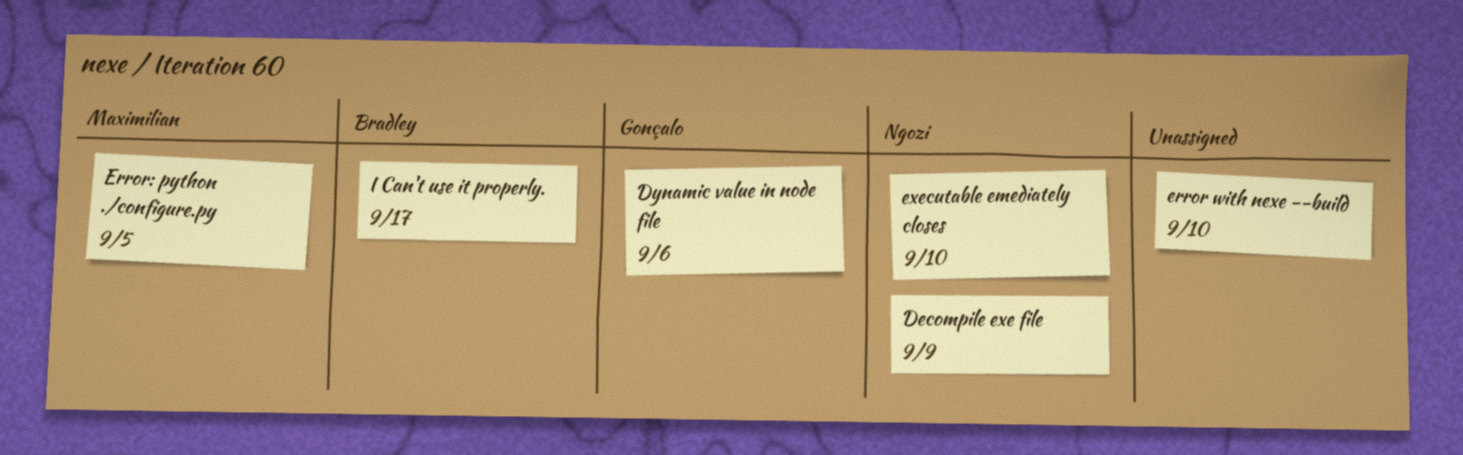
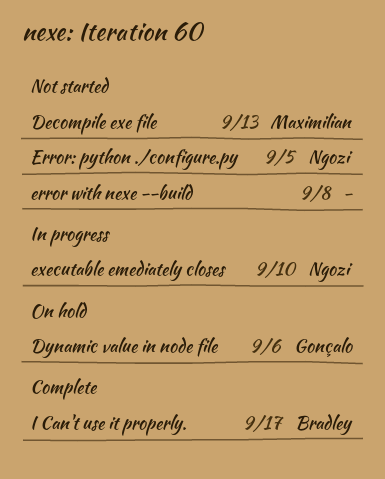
Decompile exe file, owner: Ngozi -> Maximilian
Decompile exe file, due: Sep 9 -> Sep 13
error with nexe --build, due: Sep 10 -> Sep 8
Error: python ./configure.py, owner: Maximilian -> Ngozi

